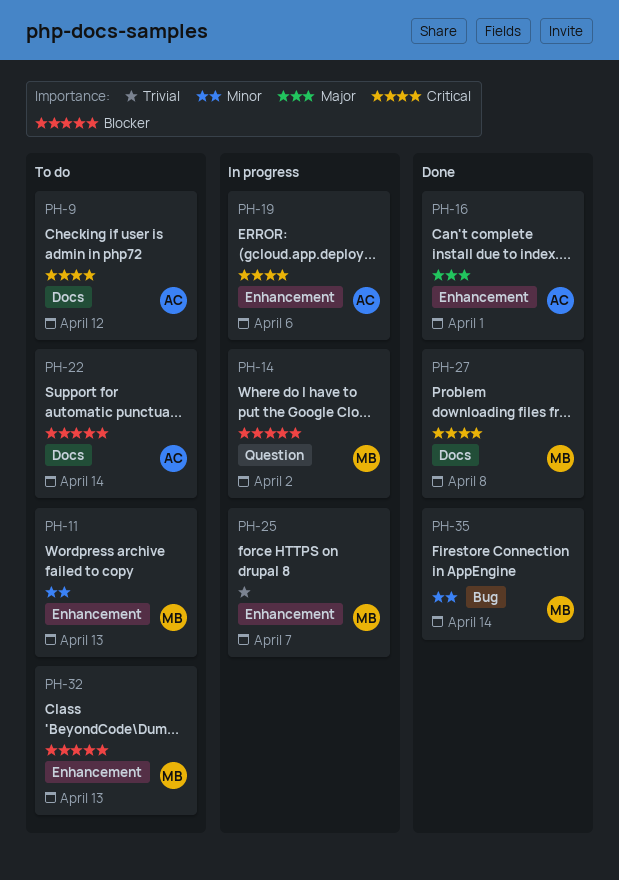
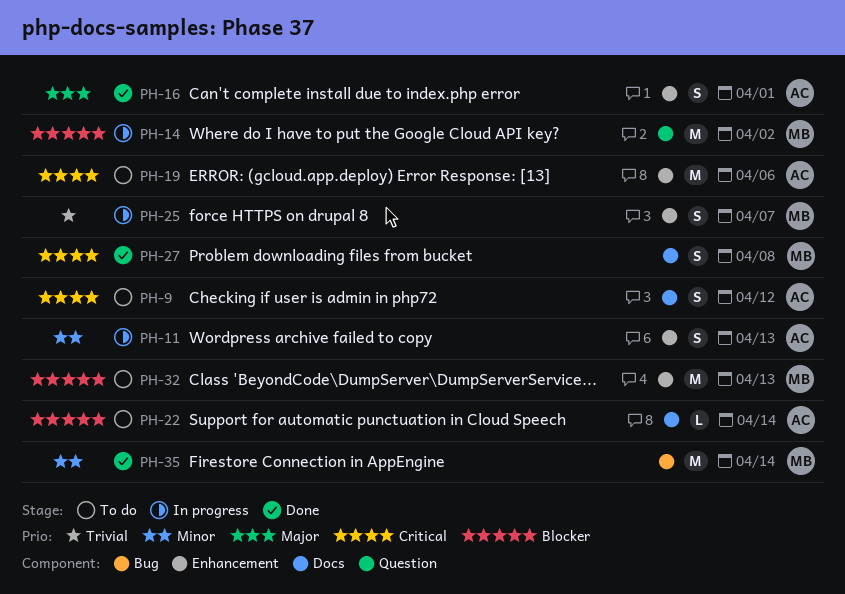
PH-11, status: To do -> In progress
PH-11, owner: MB -> AC
PH-19, status: In progress -> To do

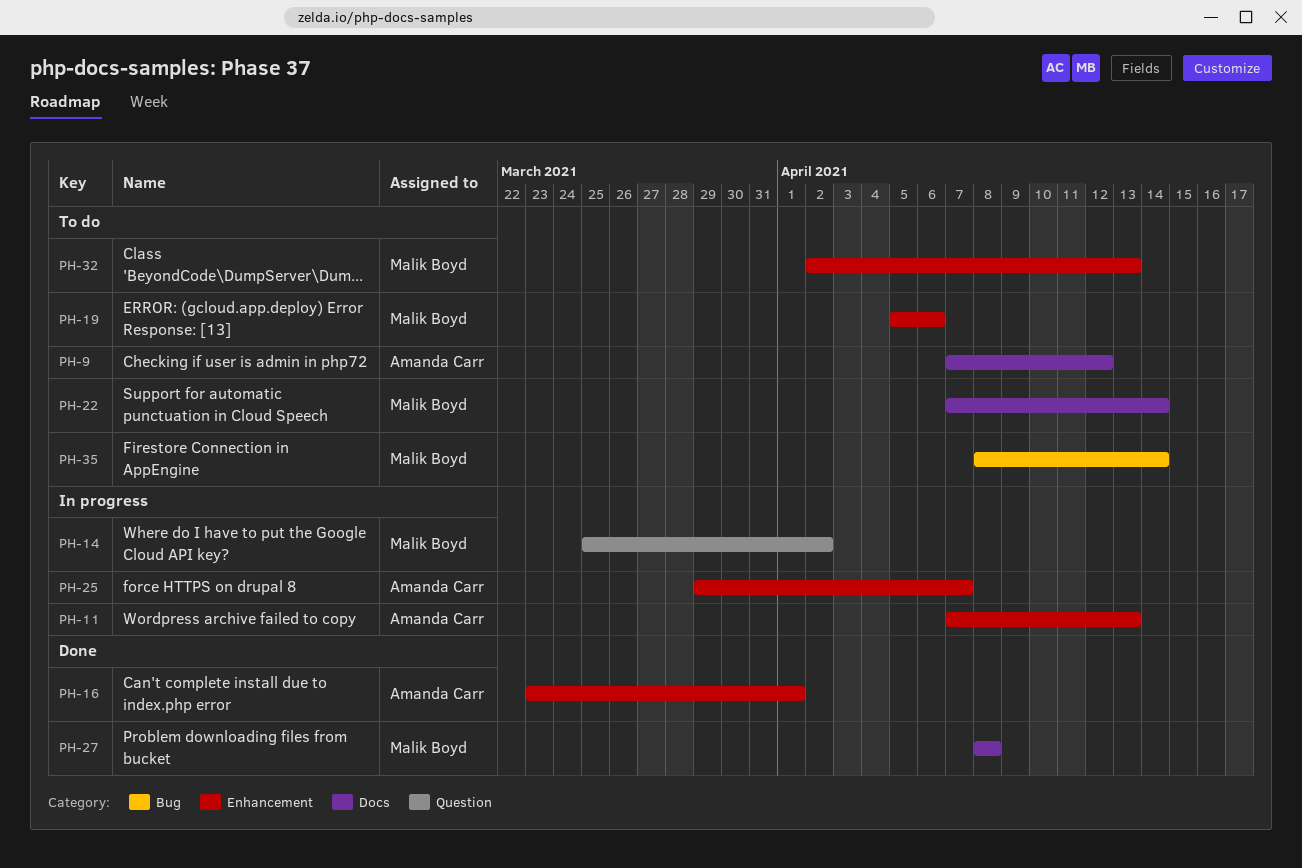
PH-19, owner: Amanda Carr -> Malik Boyd
PH-22, owner: Amanda Carr -> Malik Boyd
PH-25, owner: Malik Boyd -> Amanda Carr
PH-35, status: Done -> To do

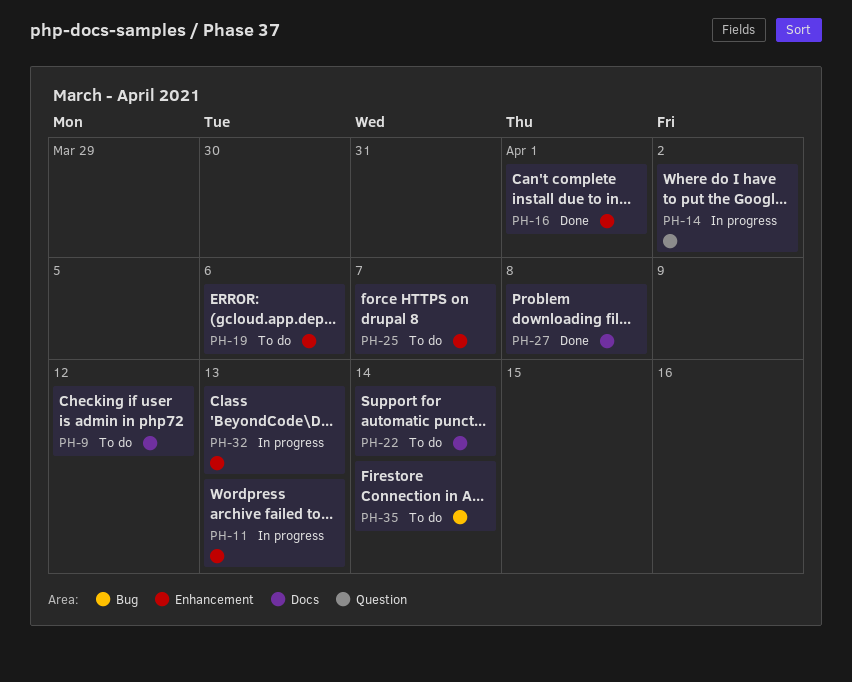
PH-25, status: In progress -> To do
PH-32, status: To do -> In progress

